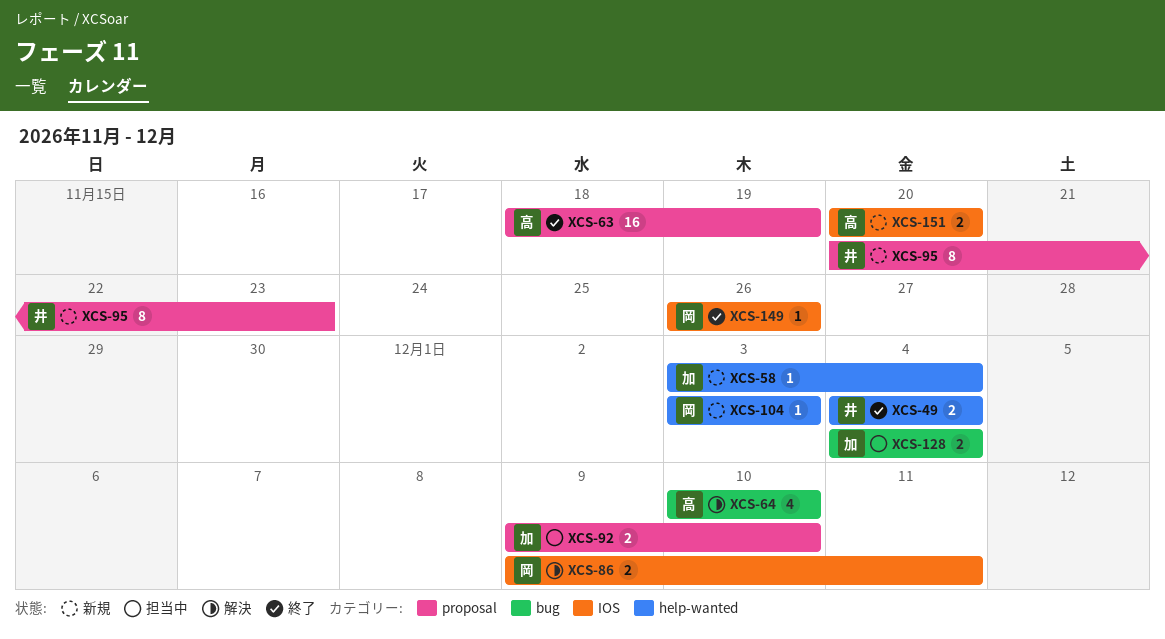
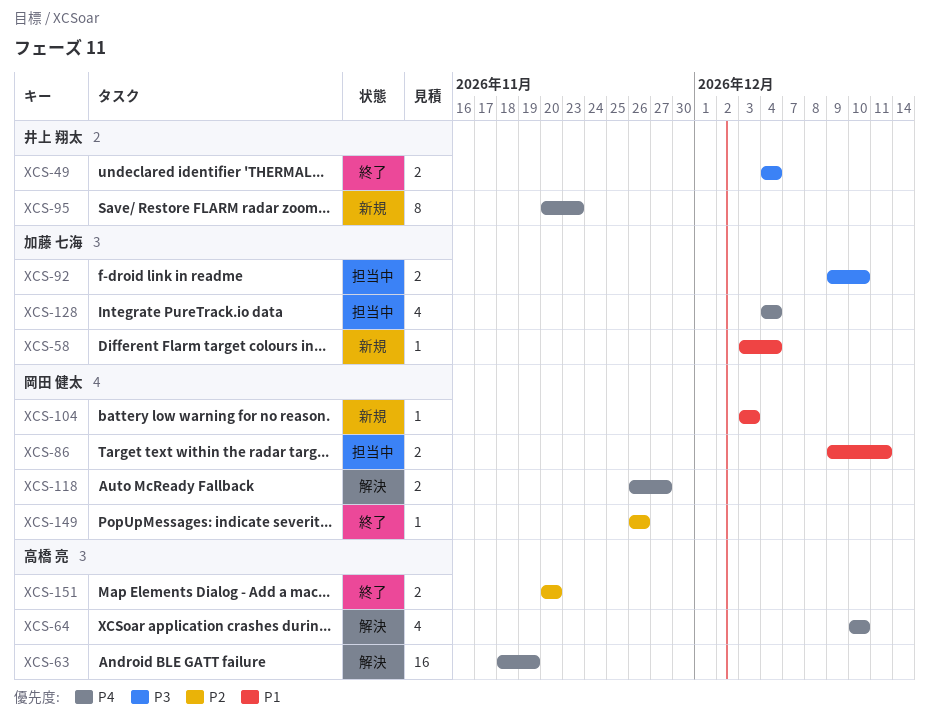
XCS-63, status: 終了 -> 解決
XCS-86, status: 解決 -> 担当中
XCS-118: none -> present
XCS-128, estimate: 2 -> 4
XCS-151, status: 新規 -> 終了

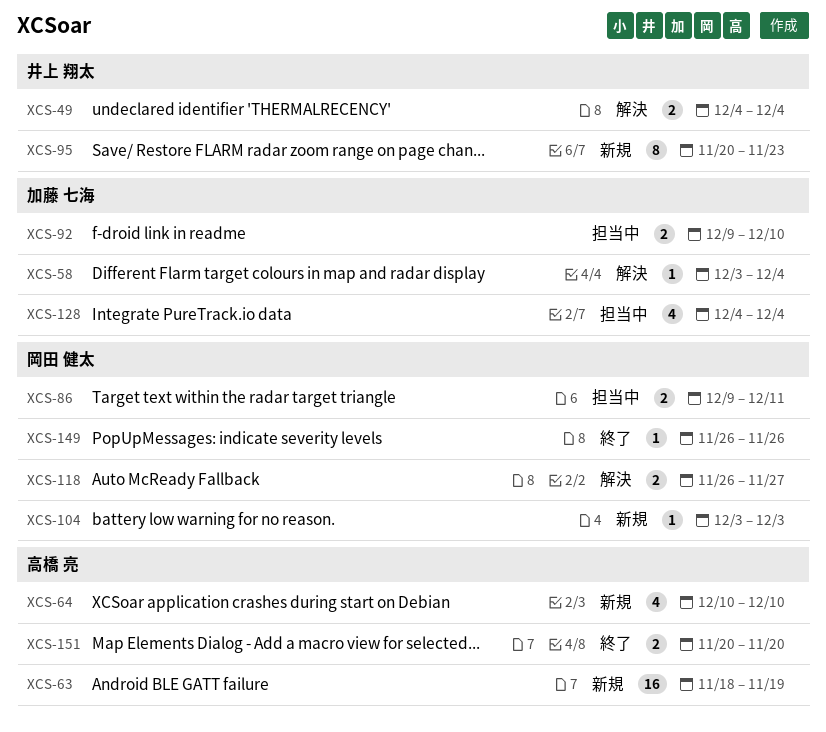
XCS-49, status: 終了 -> 解決
XCS-58, status: 新規 -> 解決
XCS-63, status: 解決 -> 新規
XCS-64, status: 解決 -> 新規

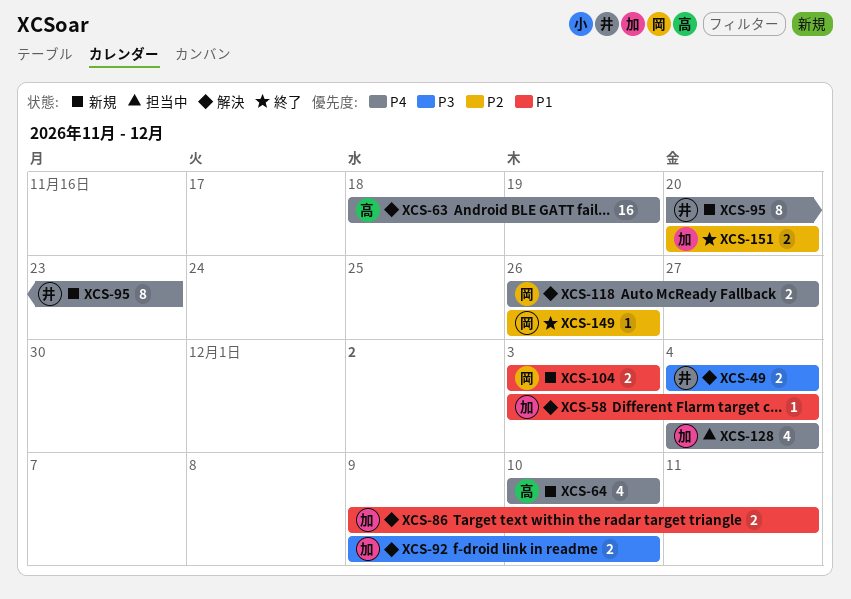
XCS-63, status: 新規 -> 解決
XCS-86, status: 担当中 -> 解決
XCS-86, owner: 岡田 健太 -> 加藤 七海
XCS-92, status: 担当中 -> 解決
XCS-104, estimate: 1 -> 2
XCS-151, owner: 高橋 亮 -> 加藤 七海

